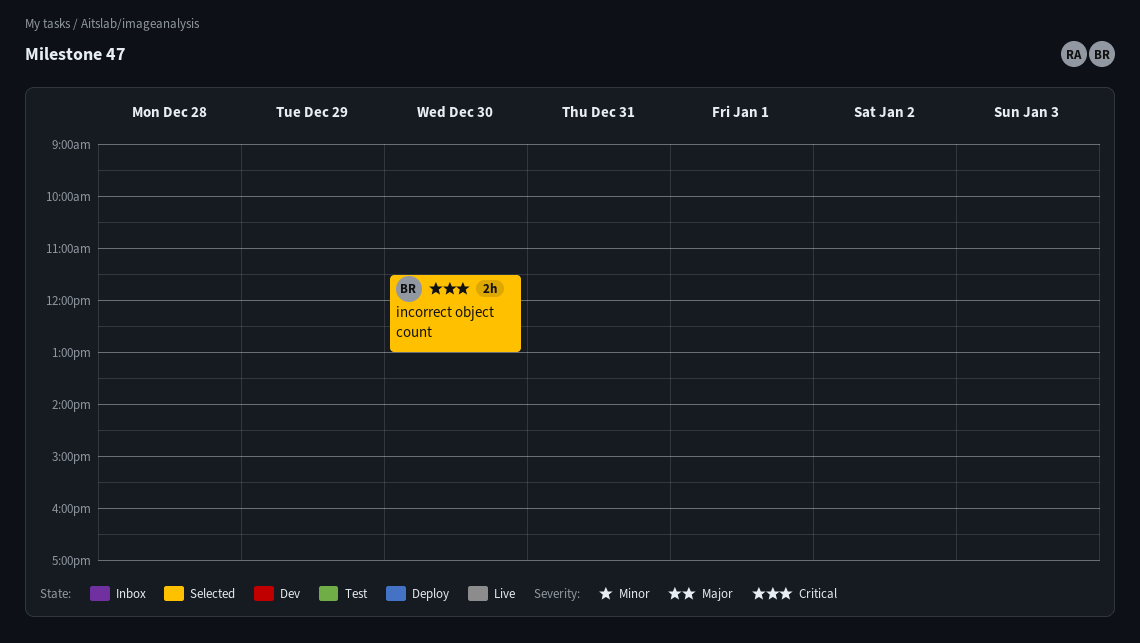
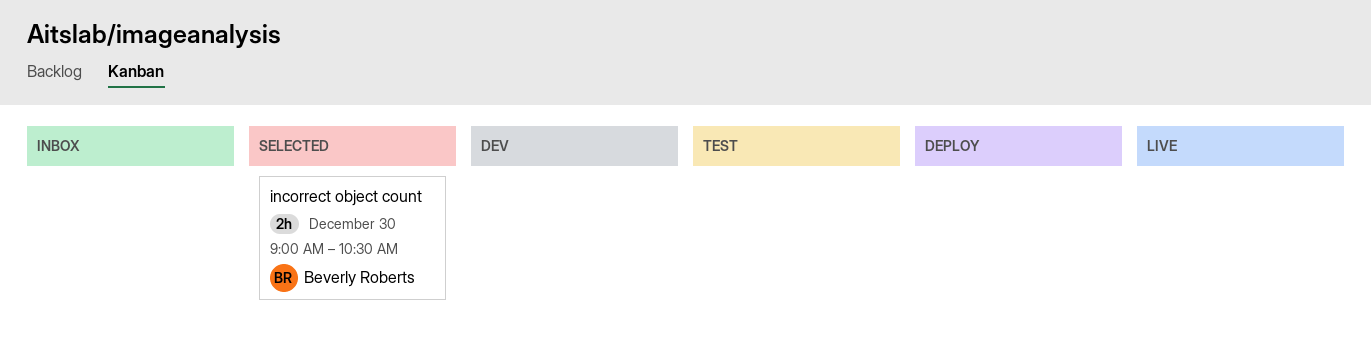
incorrect object count, begins: 11:30 -> 09:00
incorrect object count, ends: 13:00 -> 10:30

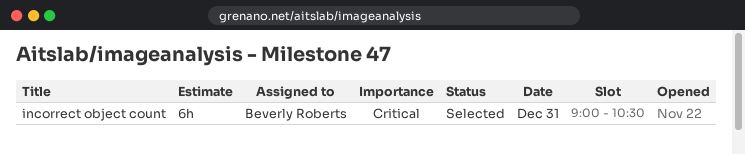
incorrect object count, estimate: 2h -> 6h
incorrect object count, day: Dec 30 -> Dec 31

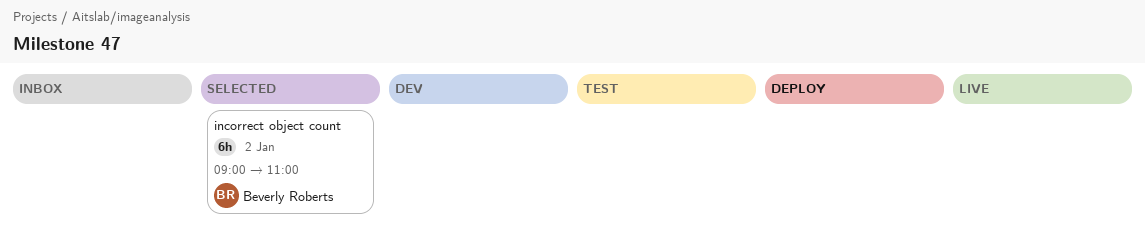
incorrect object count, day: Dec 31 -> Jan 2
incorrect object count, ends: 10:30 -> 11:00

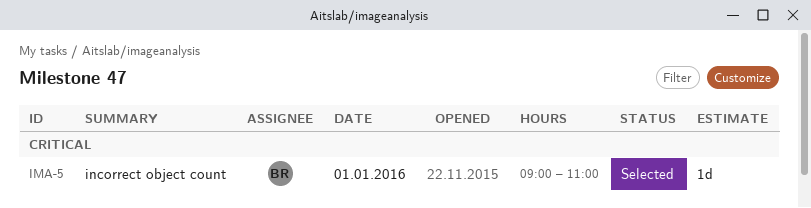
incorrect object count, estimate: 6h -> 1d
incorrect object count, day: Jan 2 -> Jan 1

